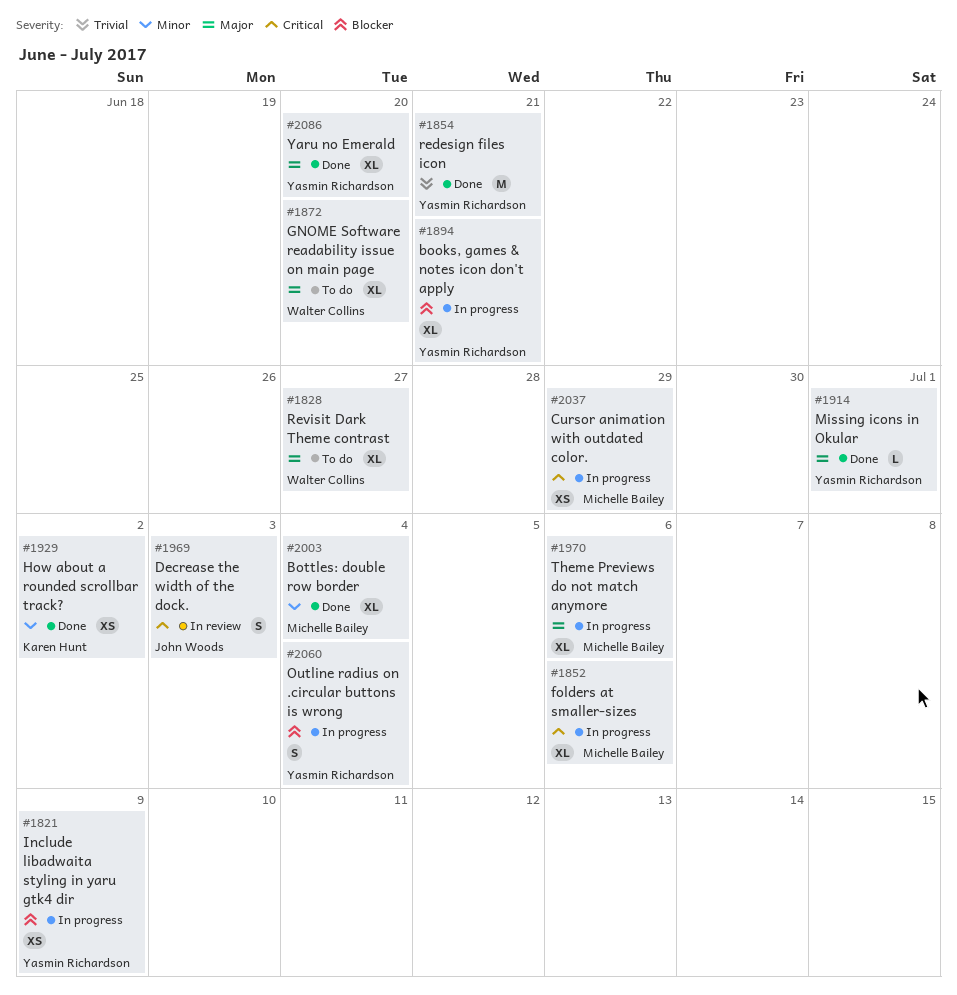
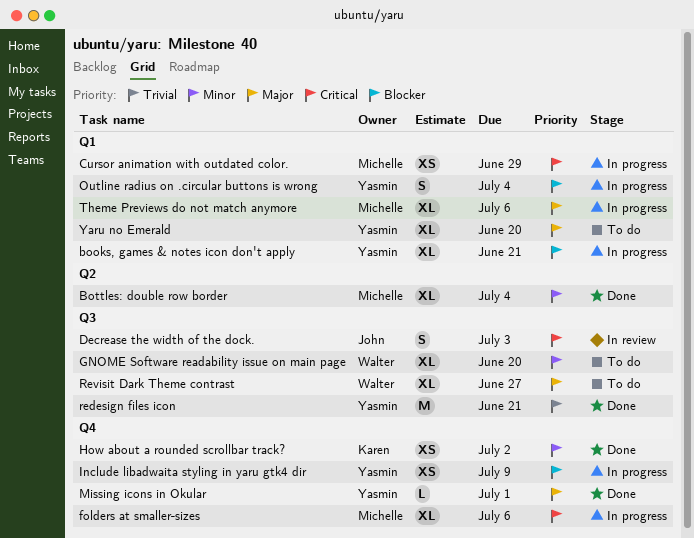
GNOME Software readability issue on main page, priority: Major -> Minor
Yaru no Emerald, status: Done -> To do

